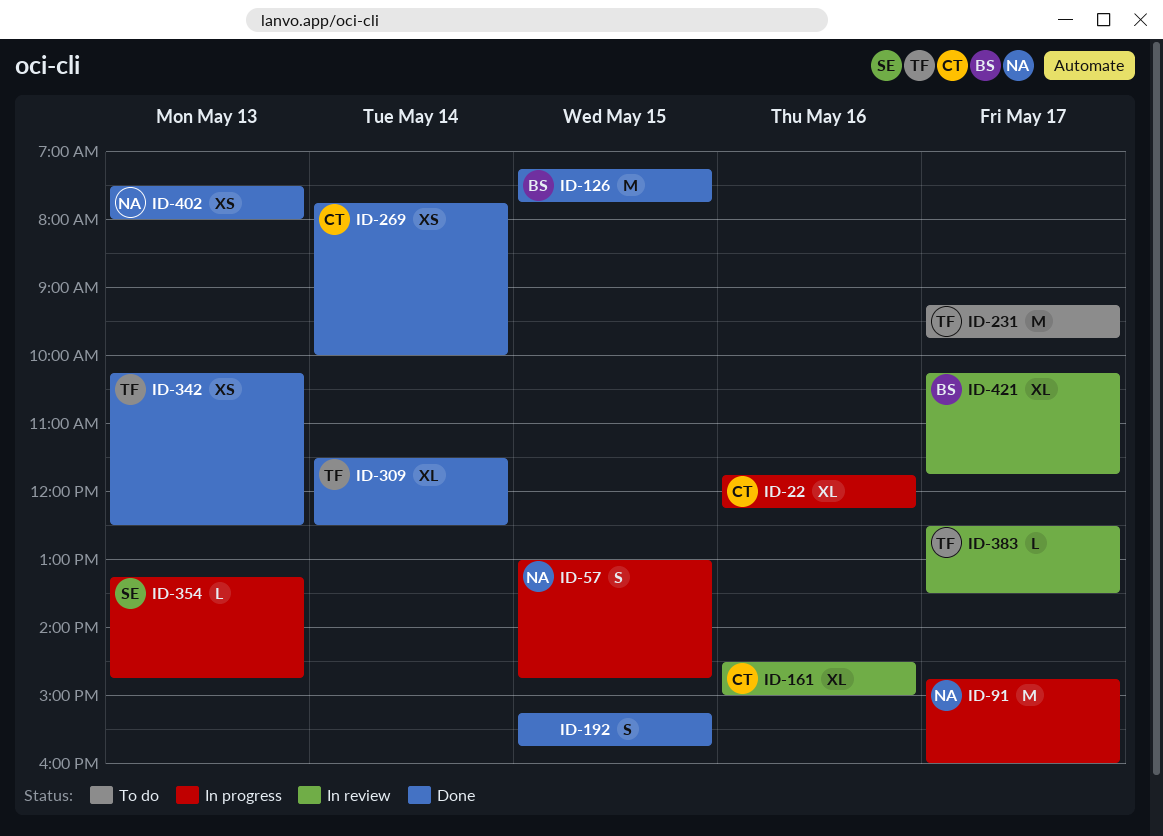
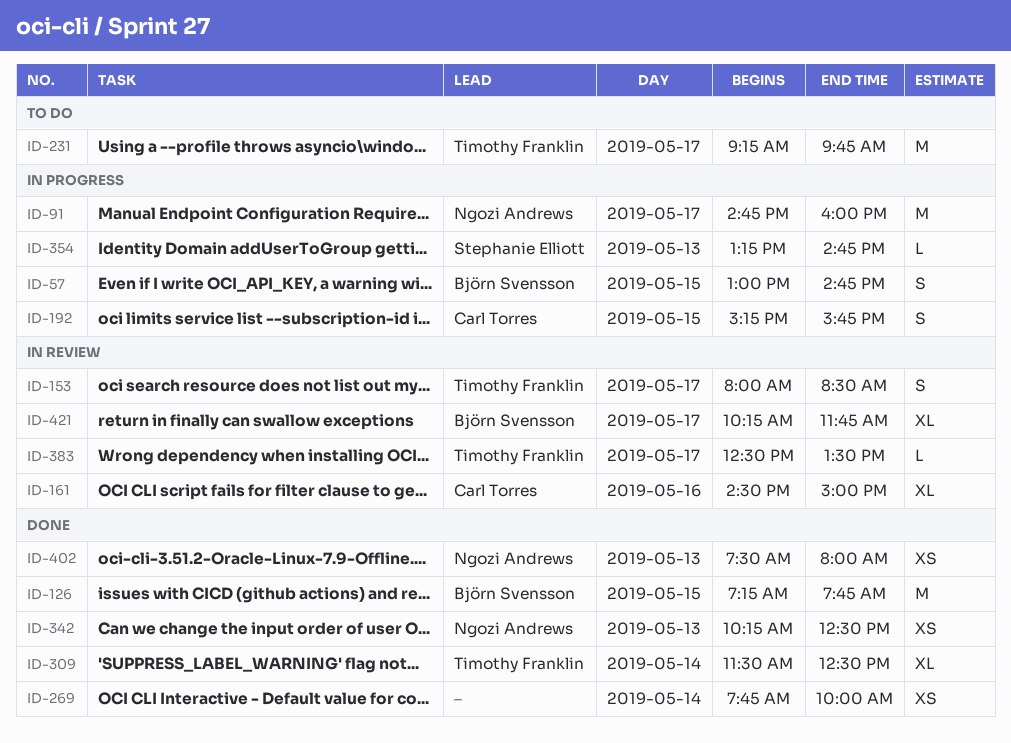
ID-22: present -> none
ID-57, owner: Ngozi Andrews -> Björn Svensson
ID-153: none -> present
ID-192, status: Done -> In progress
ID-192, owner: none -> Carl Torres
ID-269, owner: Carl Torres -> none
ID-342, owner: Timothy Franklin -> Ngozi Andrews

